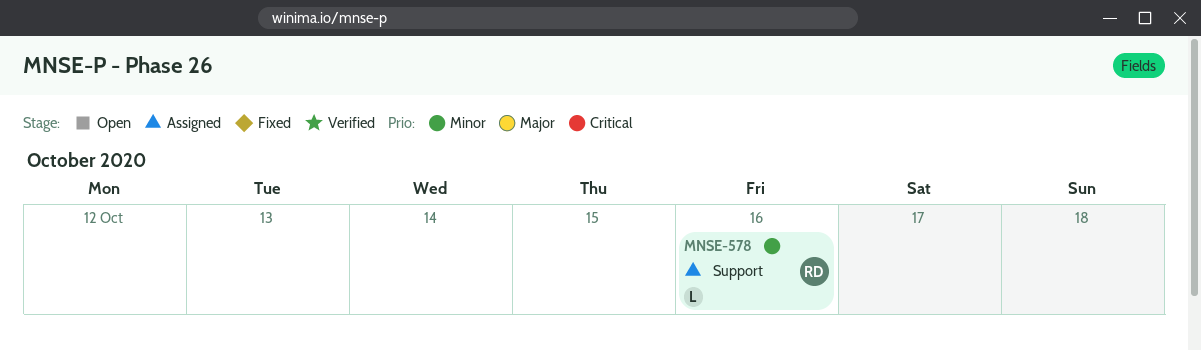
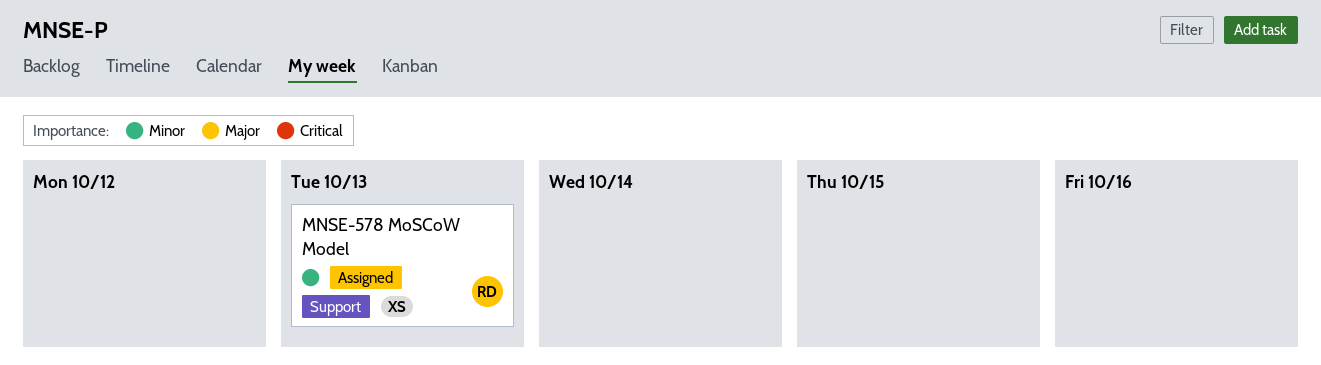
MNSE-578, estimate: L -> XS
MNSE-578, due: Oct 16 -> Oct 13

